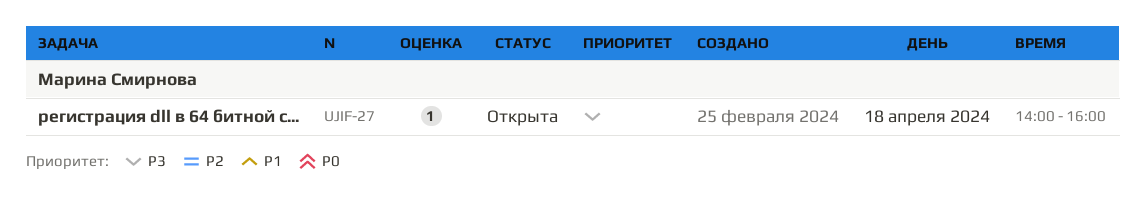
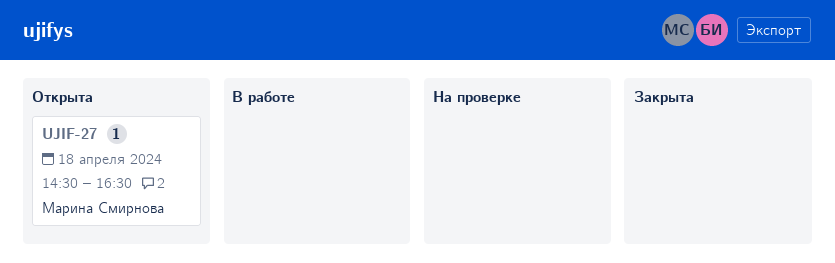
UJIF-27, begins: 14:00 -> 14:30
UJIF-27, ends: 16:00 -> 16:30

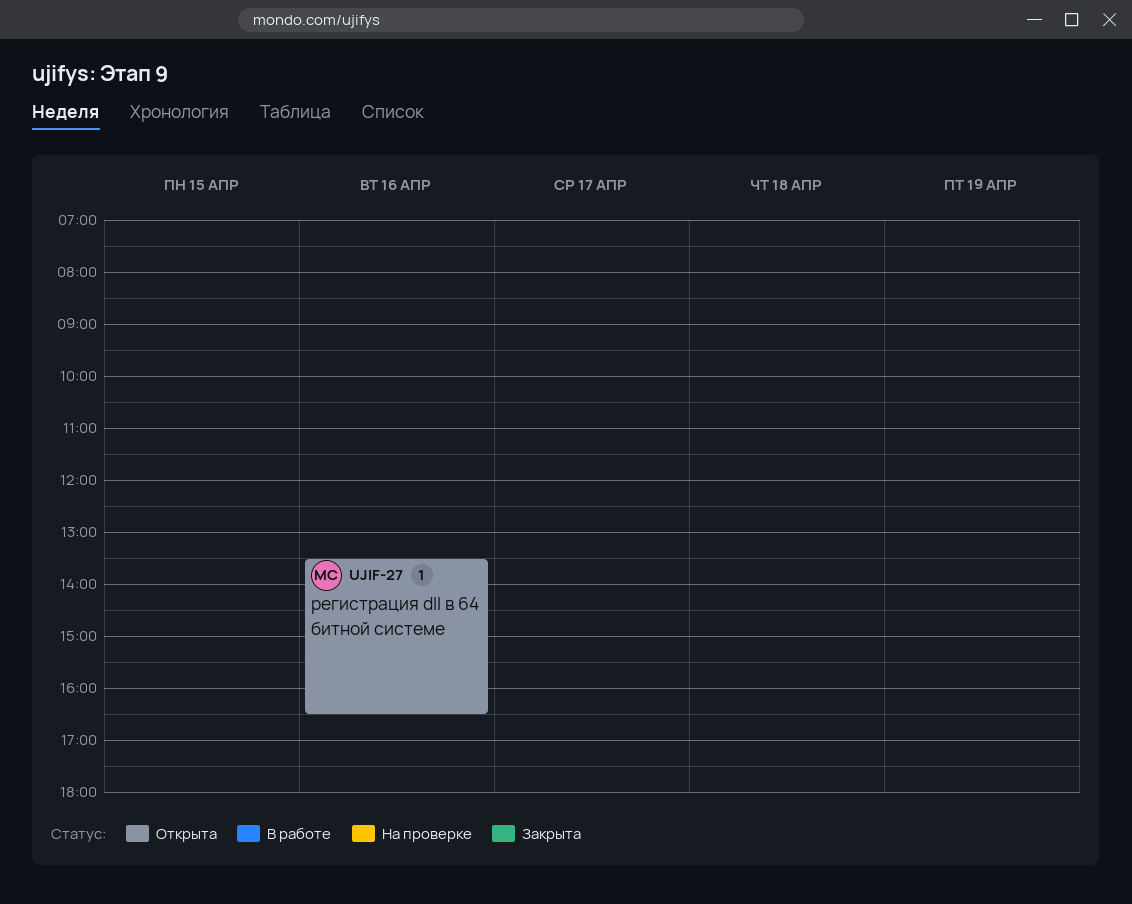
UJIF-27, day: Apr 18 -> Apr 16
UJIF-27, begins: 14:30 -> 13:30

